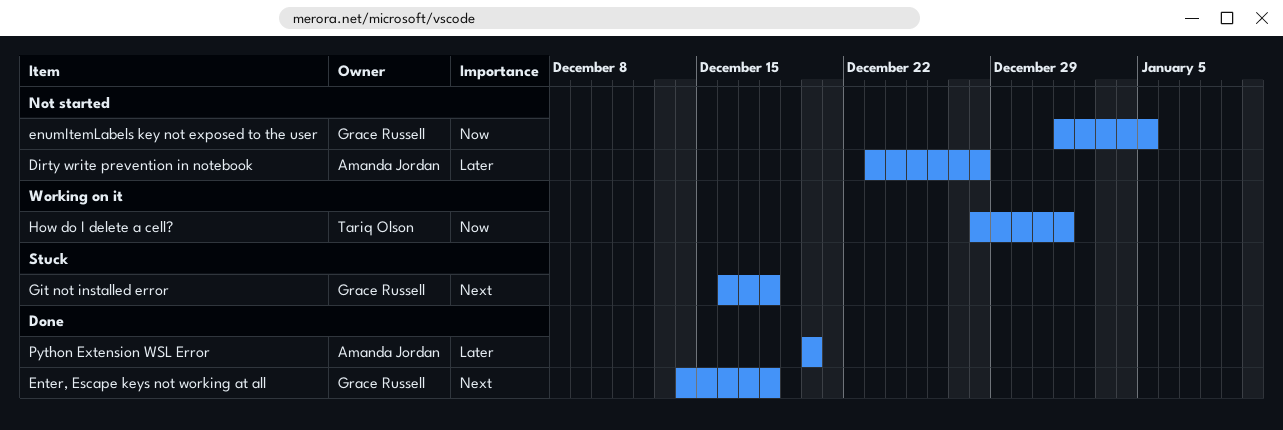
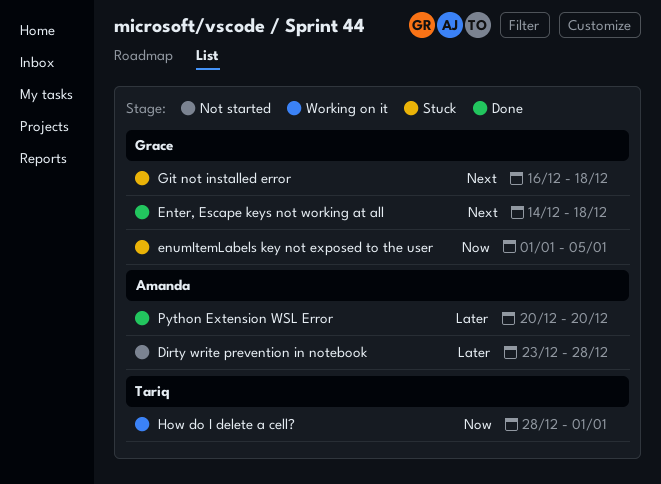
enumItemLabels key not exposed to the user, status: Not started -> Stuck

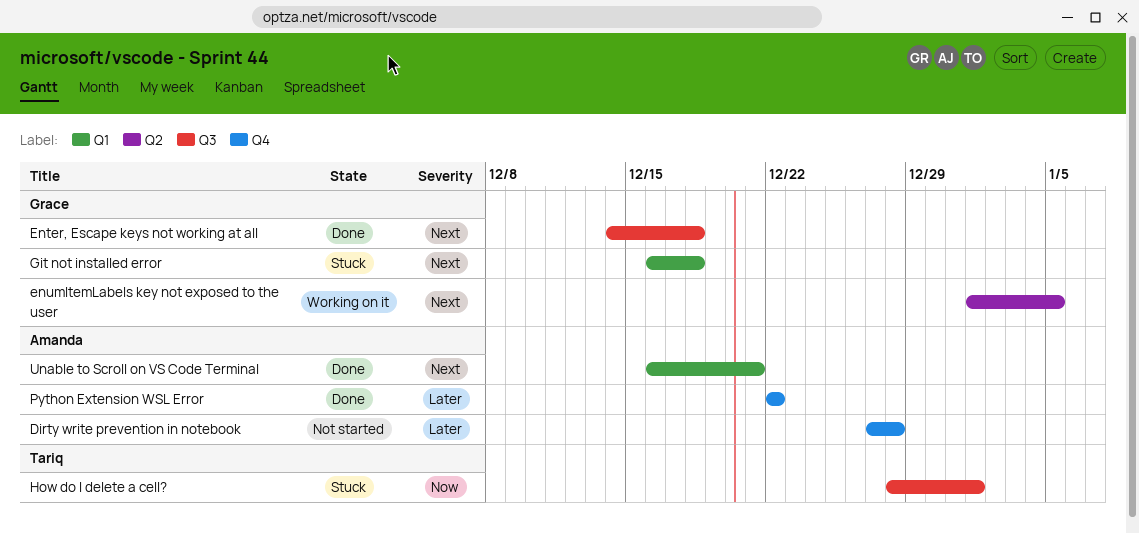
Dirty write prevention in notebook, start: Dec 23 -> Dec 27
enumItemLabels key not exposed to the user, status: Stuck -> Working on it
enumItemLabels key not exposed to the user, priority: Now -> Next
How do I delete a cell?, status: Working on it -> Stuck
Python Extension WSL Error, start: Dec 20 -> Dec 22
Python Extension WSL Error, due: Dec 20 -> Dec 22
Unable to Scroll on VS Code Terminal: none -> present

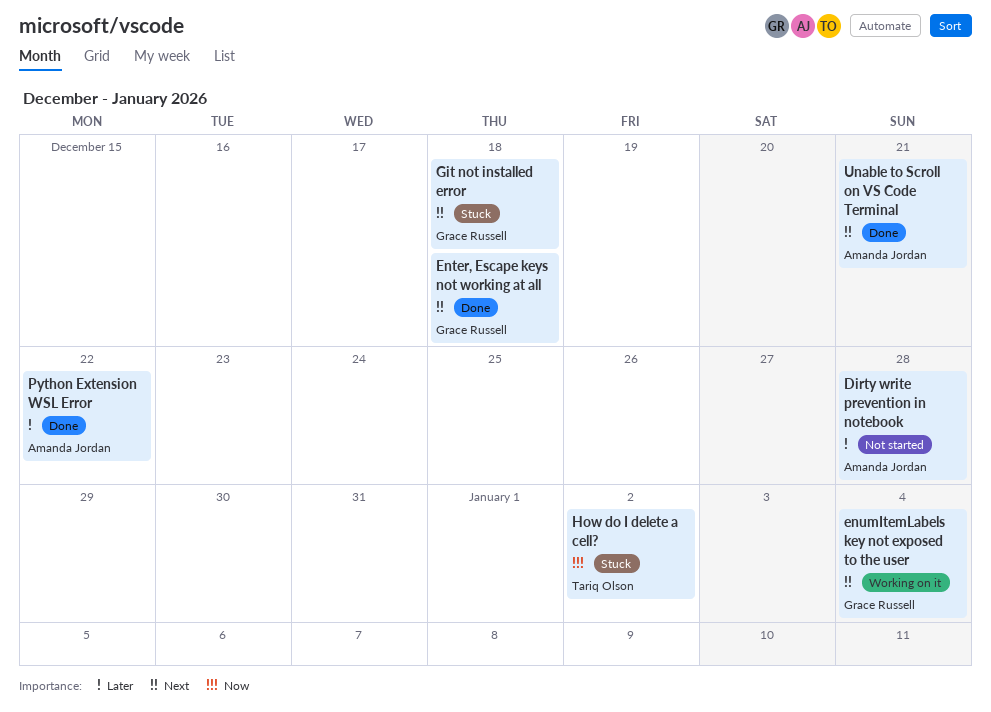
enumItemLabels key not exposed to the user, due: Jan 5 -> Jan 4
How do I delete a cell?, due: Jan 1 -> Jan 2

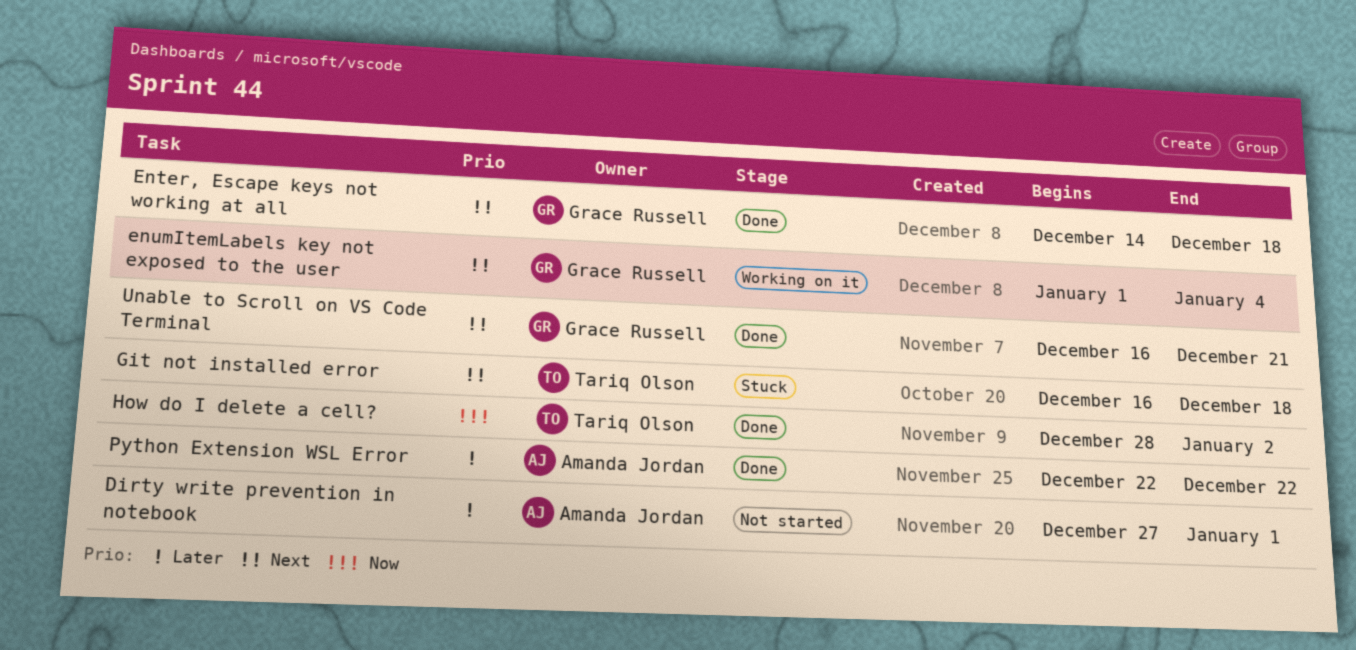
Dirty write prevention in notebook, due: Dec 28 -> Jan 1
Git not installed error, owner: Grace Russell -> Tariq Olson
How do I delete a cell?, status: Stuck -> Done
Unable to Scroll on VS Code Terminal, owner: Amanda Jordan -> Grace Russell

